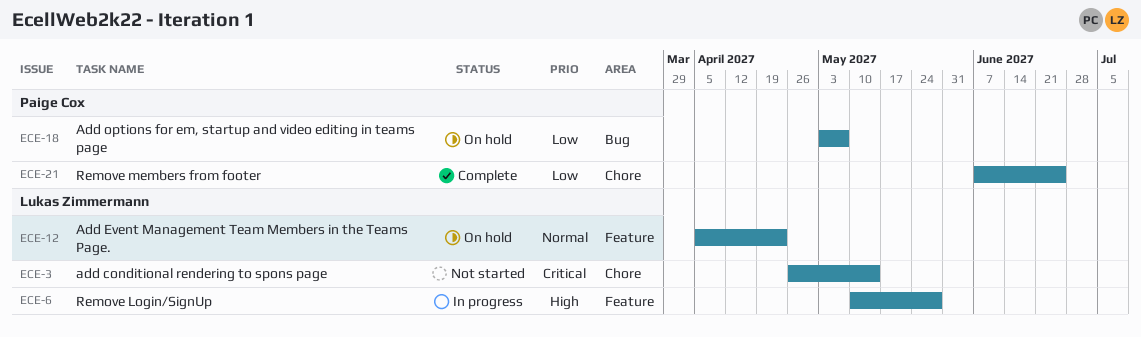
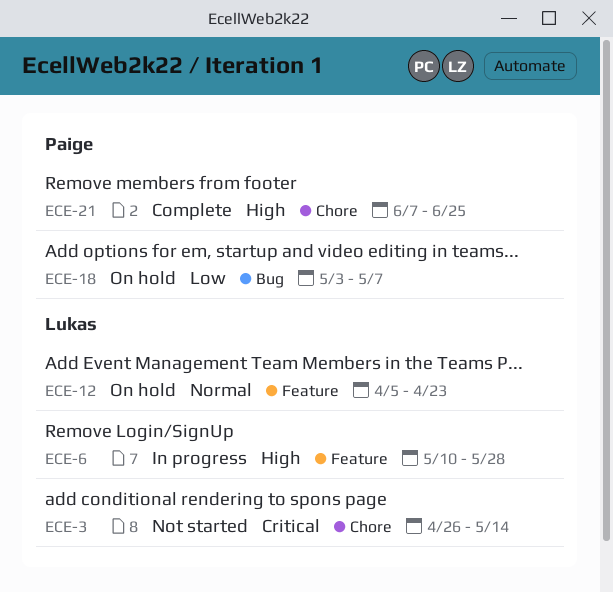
ECE-21, priority: Low -> High

